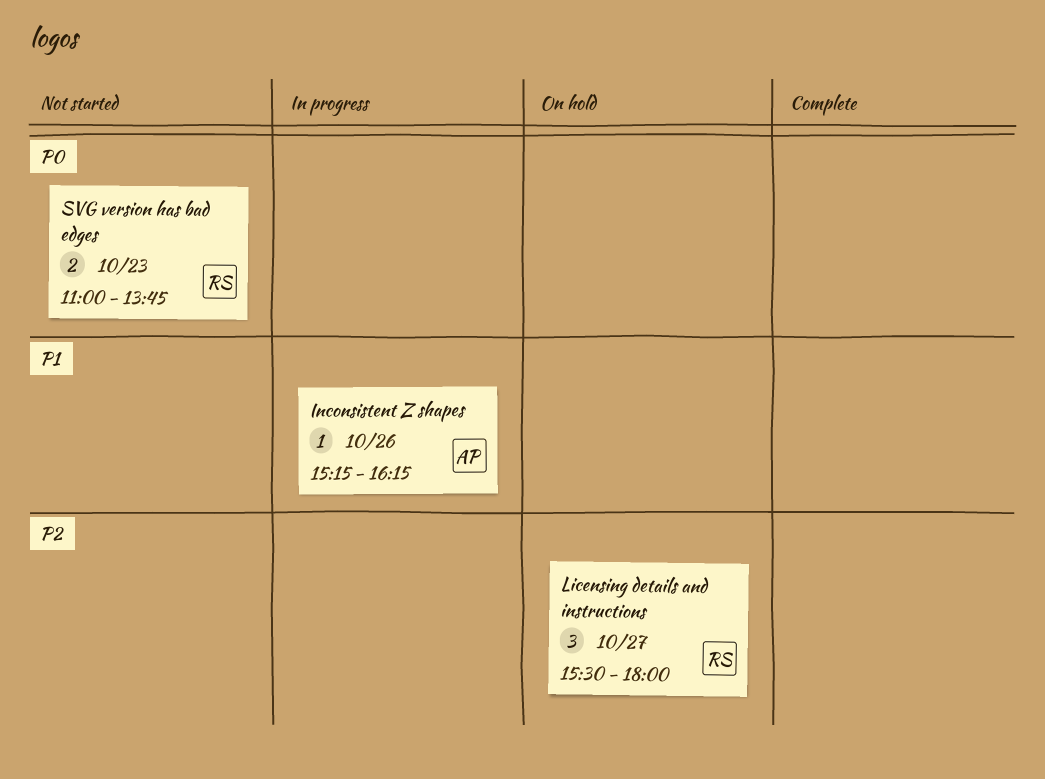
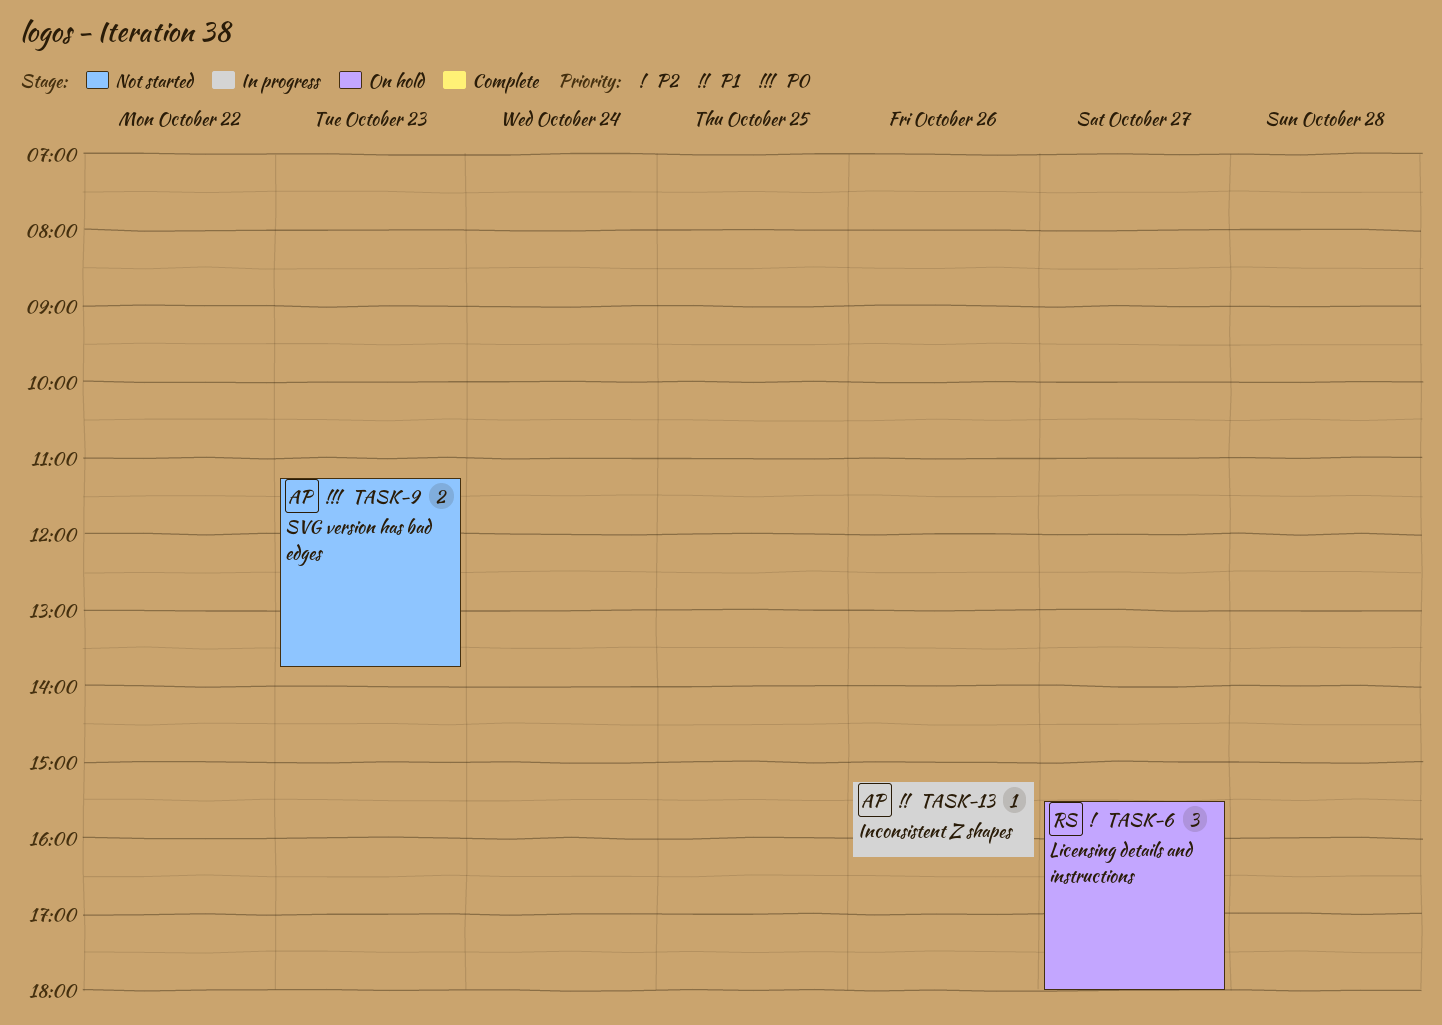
SVG version has bad edges, owner: RS -> AP
SVG version has bad edges, begins: 11:00 -> 11:15

